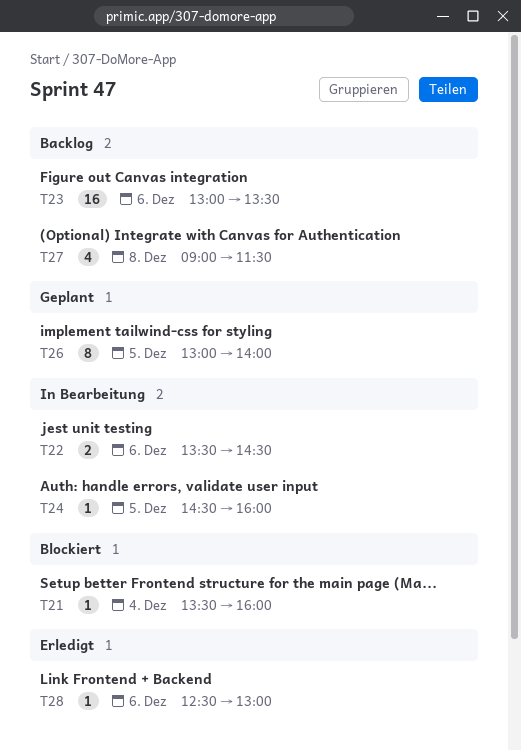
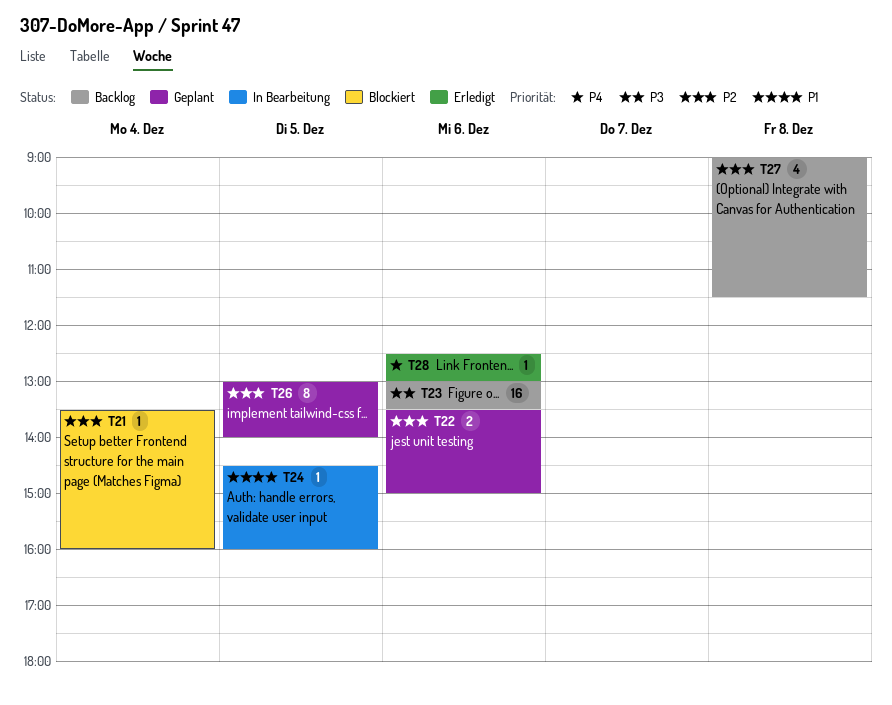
T22, status: In Bearbeitung -> Geplant
T22, ends: 14:30 -> 15:00

